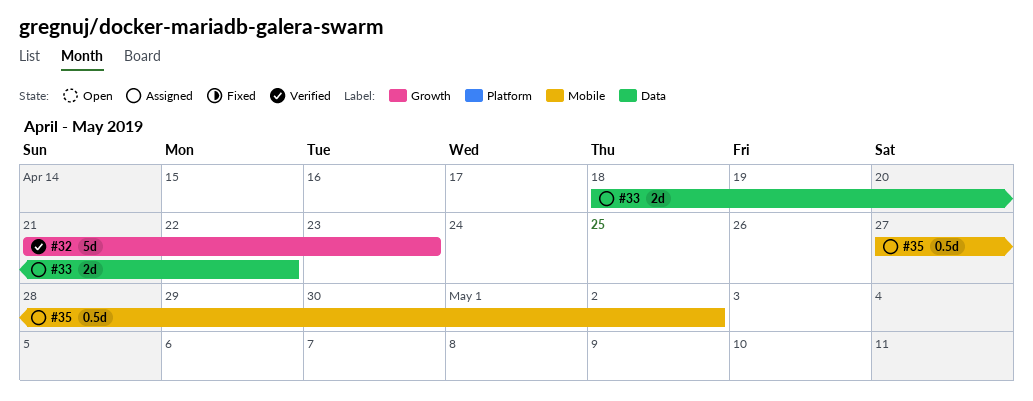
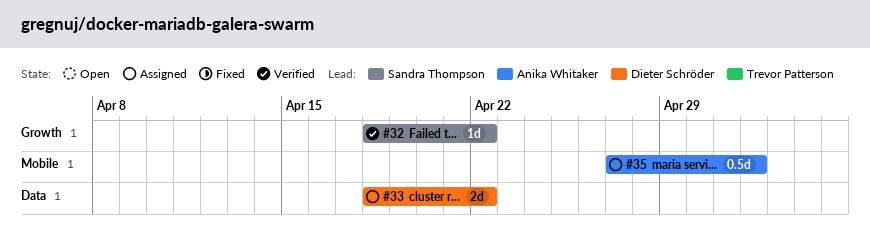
#32, estimate: 5d -> 1d
#32, start: Apr 21 -> Apr 18
#32, due: Apr 23 -> Apr 22

